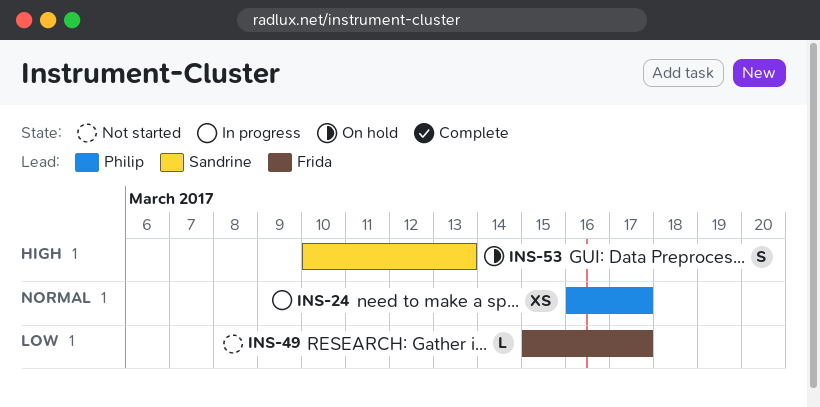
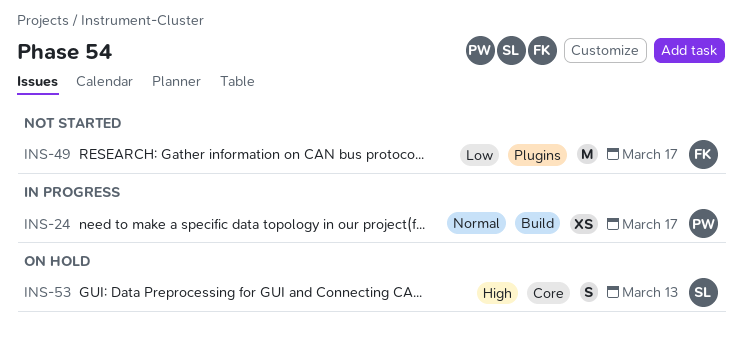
INS-49, estimate: L -> M

